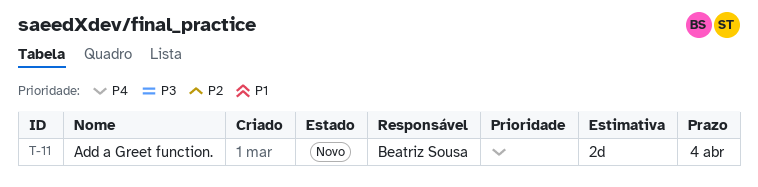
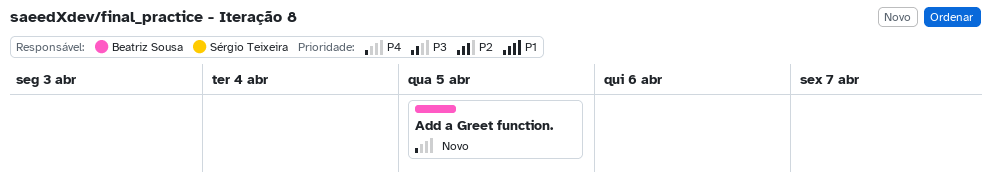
Add a Greet function., due: Apr 4 -> Apr 5

